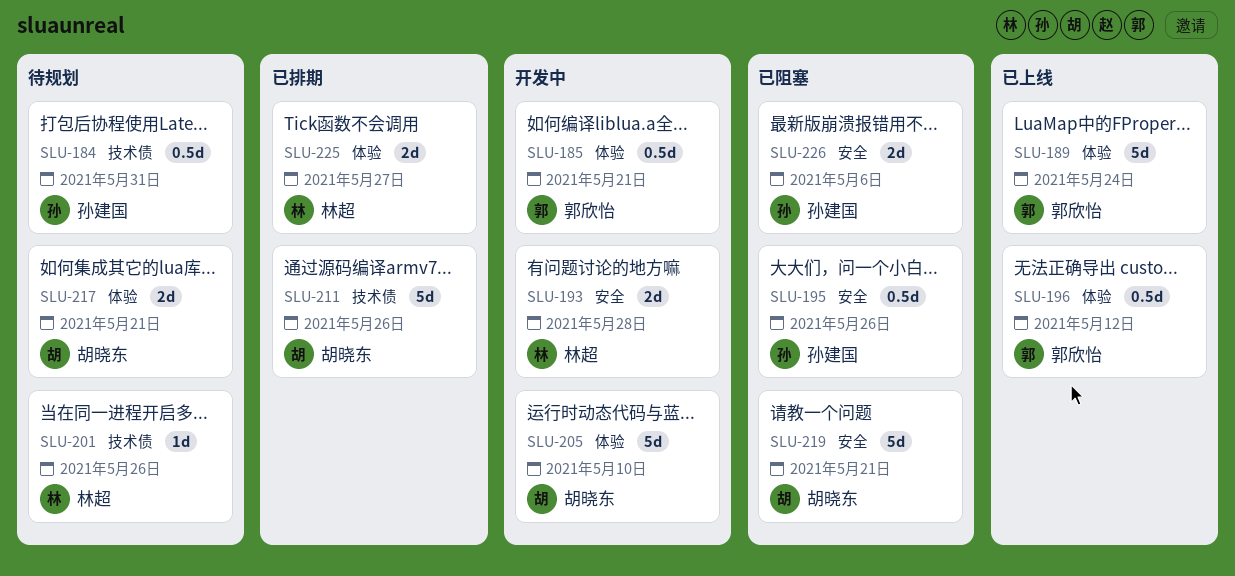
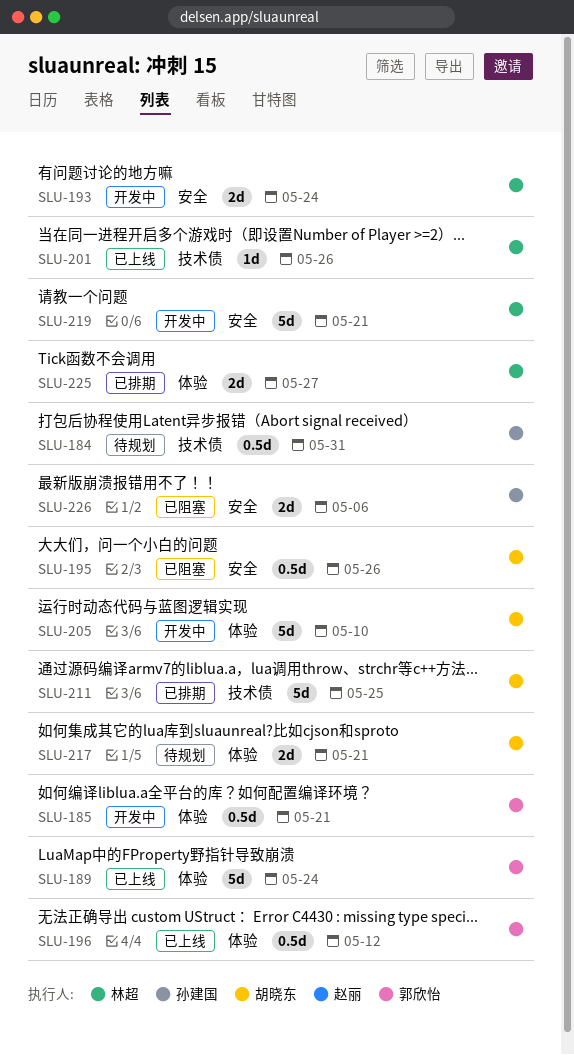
SLU-193, due: May 28 -> May 24
SLU-195, owner: 孙建国 -> 胡晓东
SLU-201, status: 待规划 -> 已上线
SLU-211, due: May 26 -> May 25
SLU-219, status: 已阻塞 -> 开发中
SLU-219, owner: 胡晓东 -> 林超

